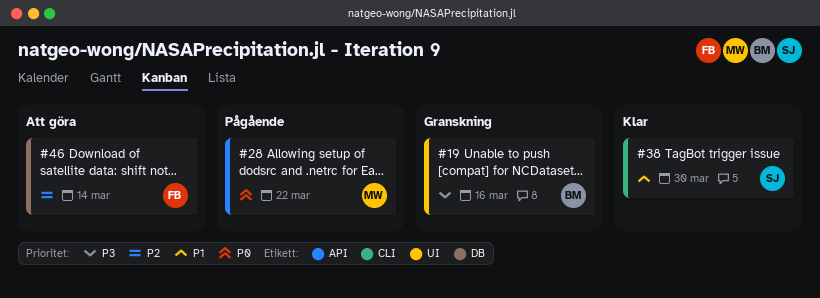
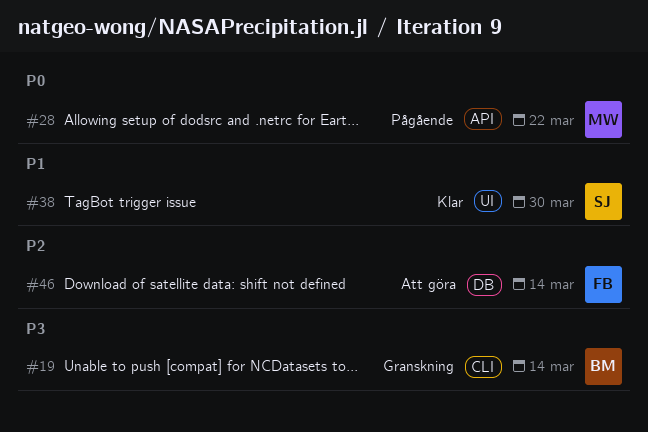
#19, label: UI -> CLI
#19, due: Mar 16 -> Mar 14
#38, label: CLI -> UI

